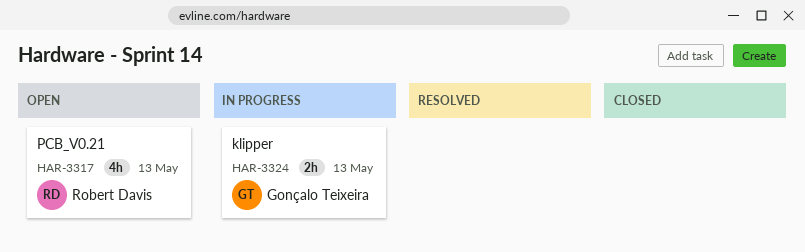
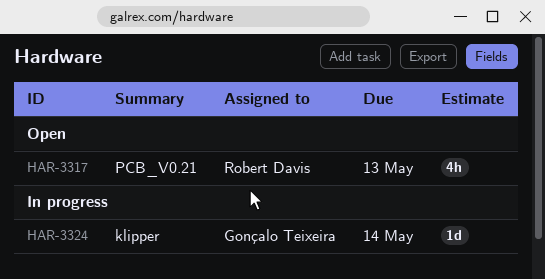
HAR-3324, estimate: 2h -> 1d
HAR-3324, due: May 13 -> May 14

